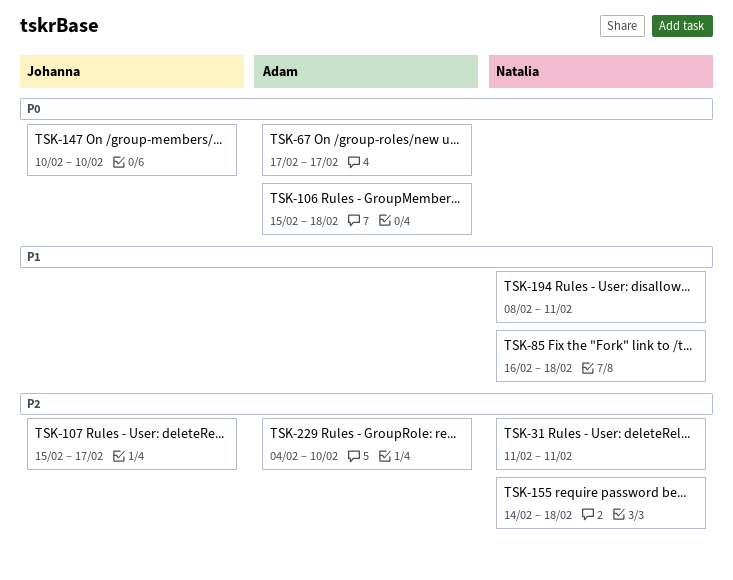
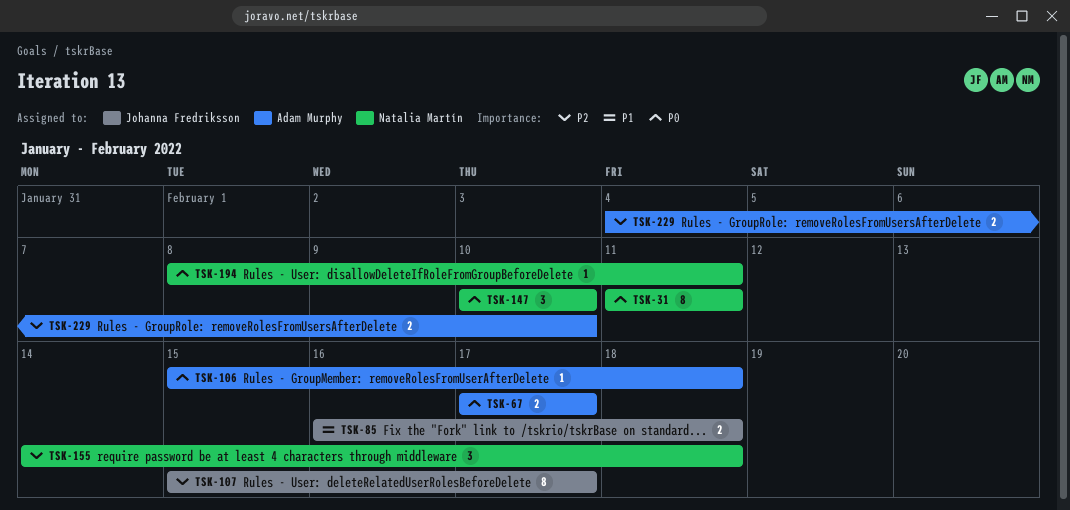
TSK-31, priority: P2 -> P0
TSK-85, owner: Natalia Martín -> Johanna Fredriksson
TSK-147, owner: Johanna Fredriksson -> Natalia Martín
TSK-194, priority: P1 -> P0

